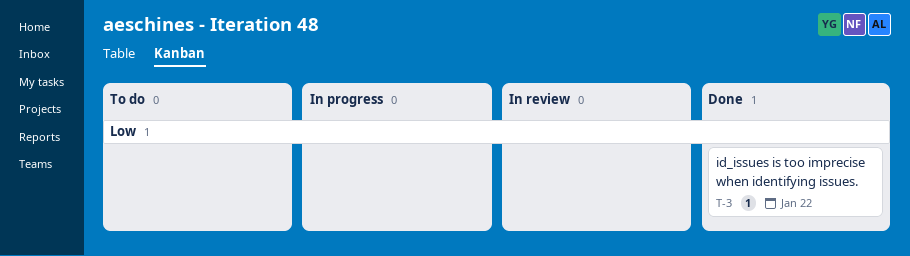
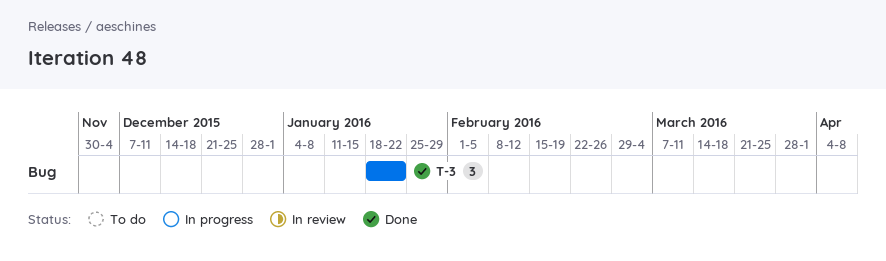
T-3, estimate: 1 -> 3

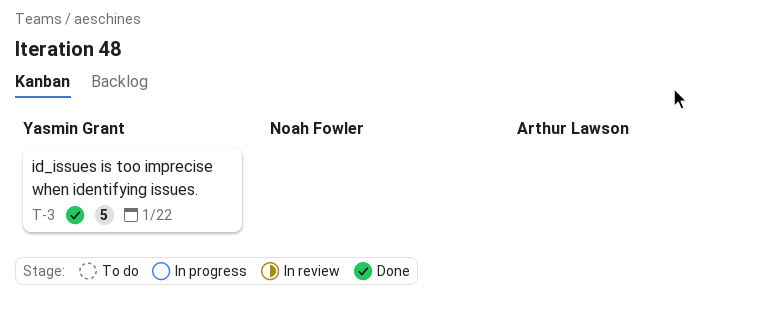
T-3, estimate: 3 -> 5

